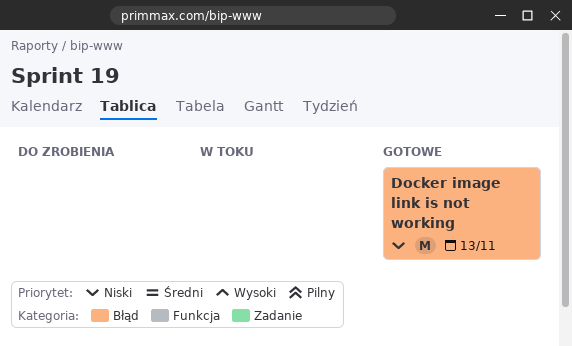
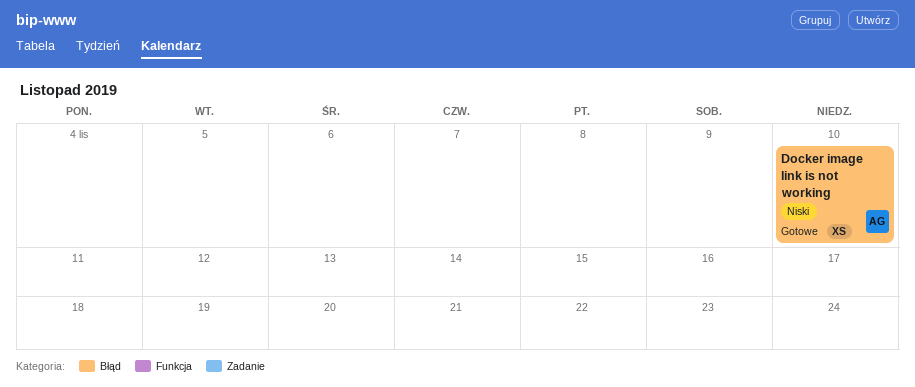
Docker image link is not working, estimate: M -> XS
Docker image link is not working, due: Nov 13 -> Nov 10

